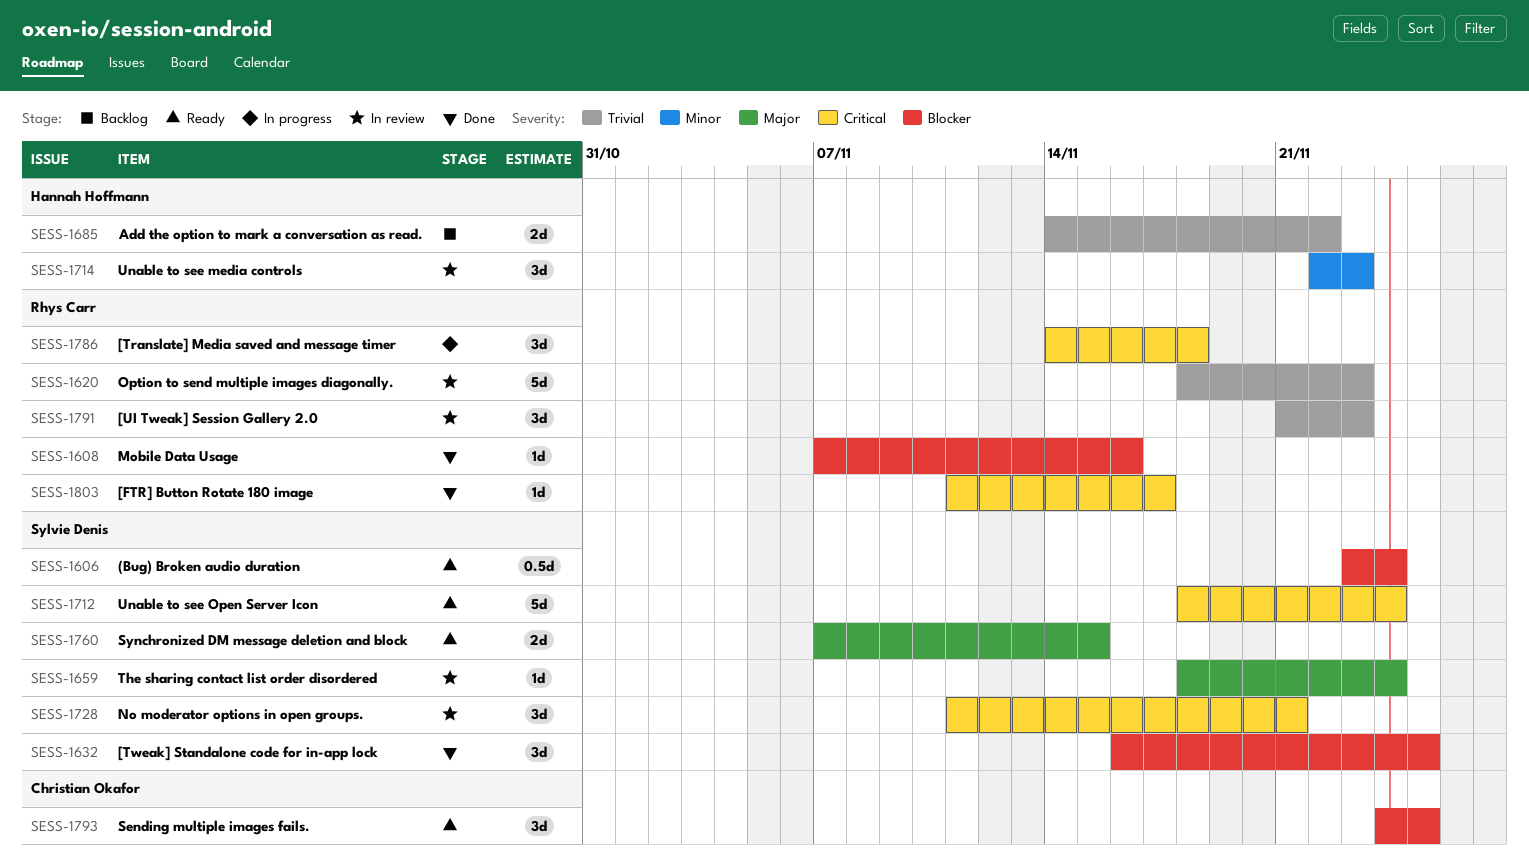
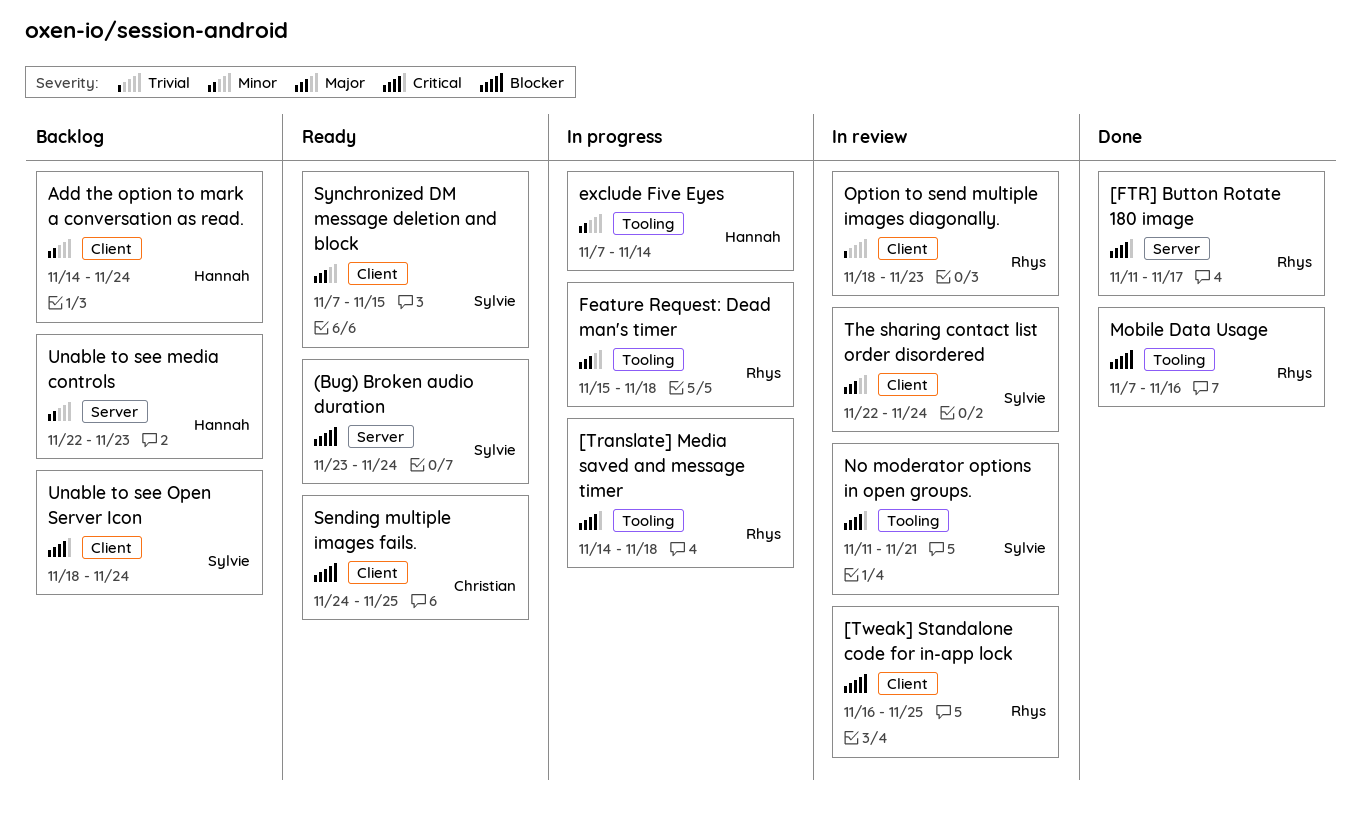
[Tweak] Standalone code for in-app lock, status: Done -> In review
[Tweak] Standalone code for in-app lock, owner: Sylvie Denis -> Rhys Carr
[UI Tweak] Session Gallery 2.0: present -> none
Add the option to mark a conversation as read., priority: Trivial -> Minor
Add the option to mark a conversation as read., due: Nov 22 -> Nov 24
exclude Five Eyes: none -> present
Feature Request: Dead man's timer: none -> present
The sharing contact list order disordered, start: Nov 18 -> Nov 22
Unable to see media controls, status: In review -> Backlog
Unable to see Open Server Icon, status: Ready -> Backlog

